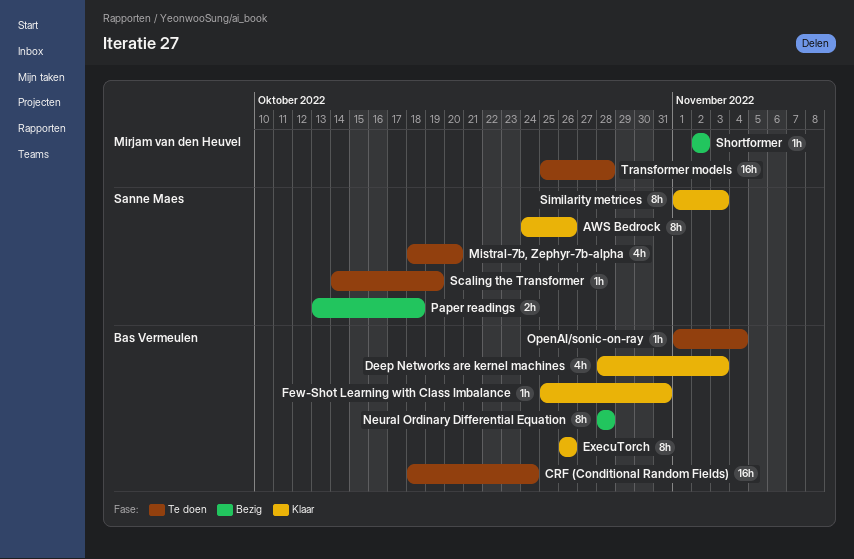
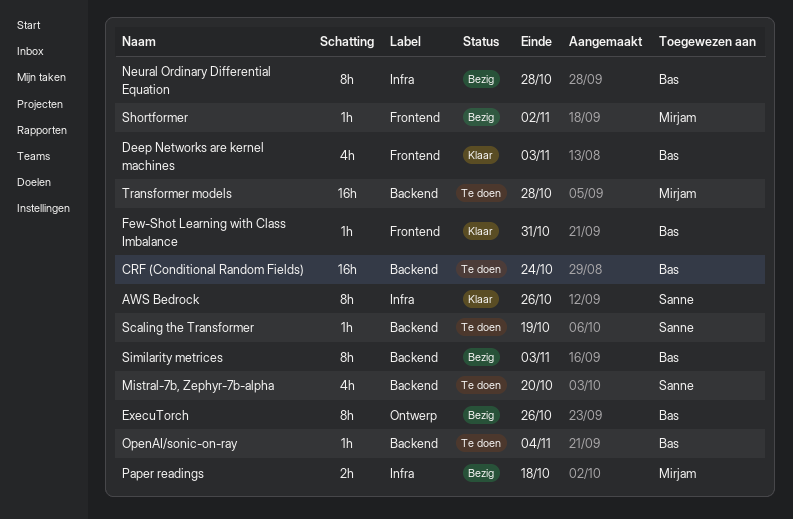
ExecuTorch, status: Klaar -> Bezig
Paper readings, owner: Sanne Maes -> Mirjam van den Heuvel
Similarity metrices, status: Klaar -> Bezig
Similarity metrices, owner: Sanne Maes -> Bas Vermeulen

